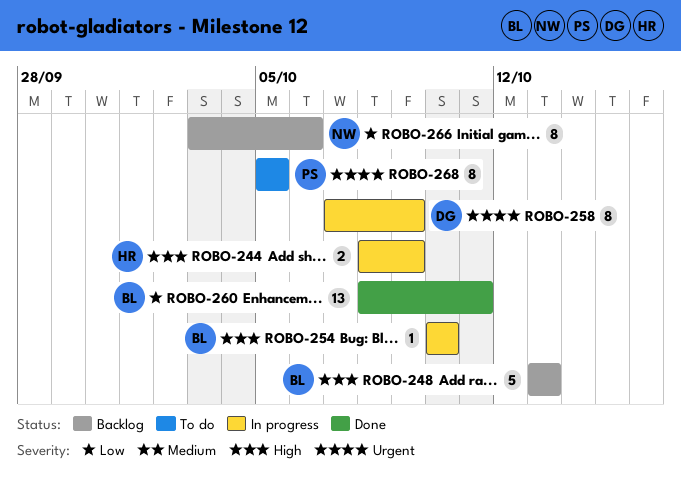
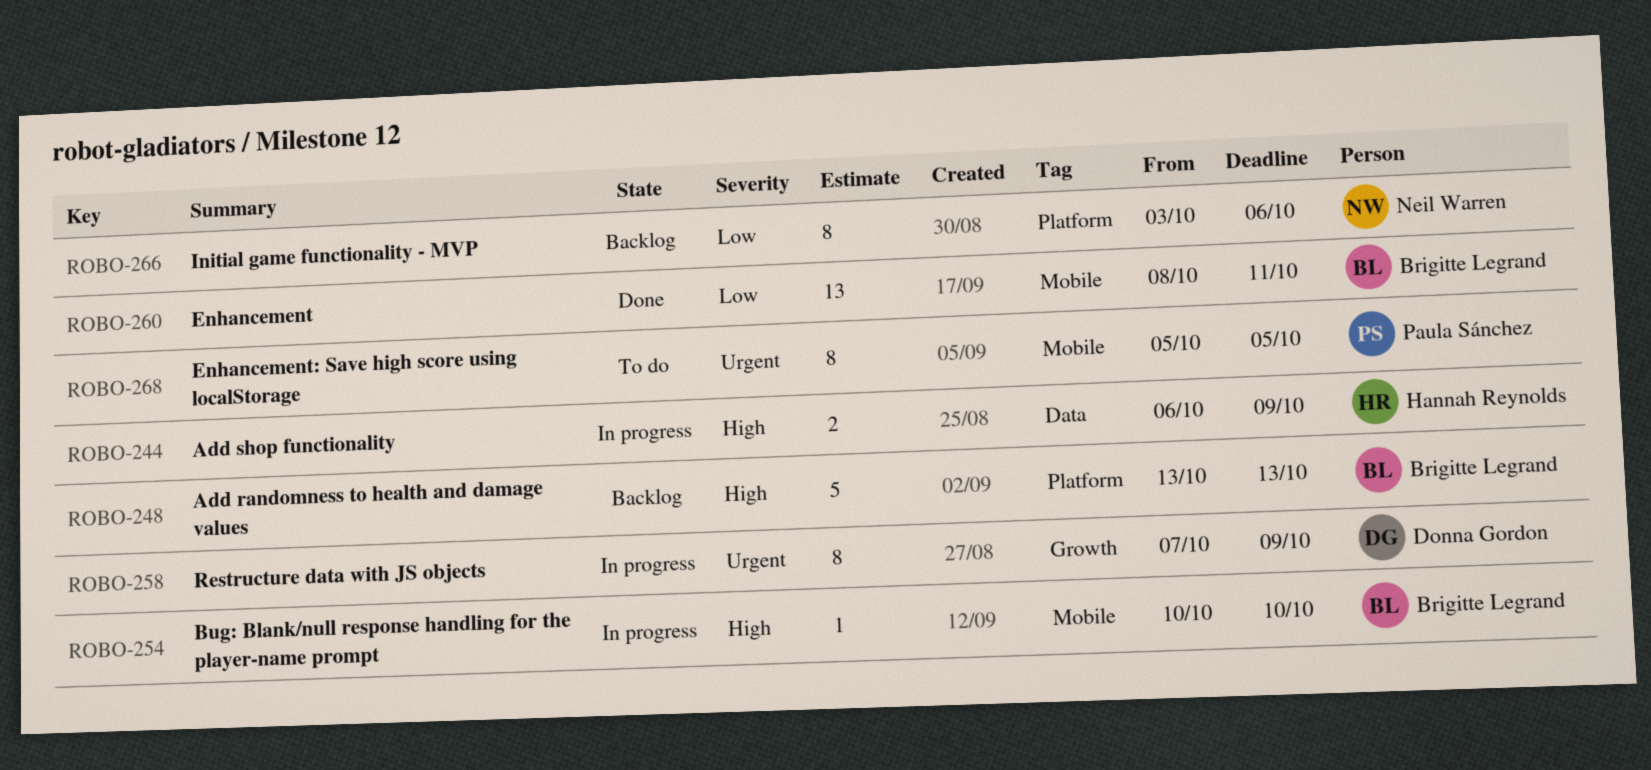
ROBO-244, start: Oct 8 -> Oct 6

